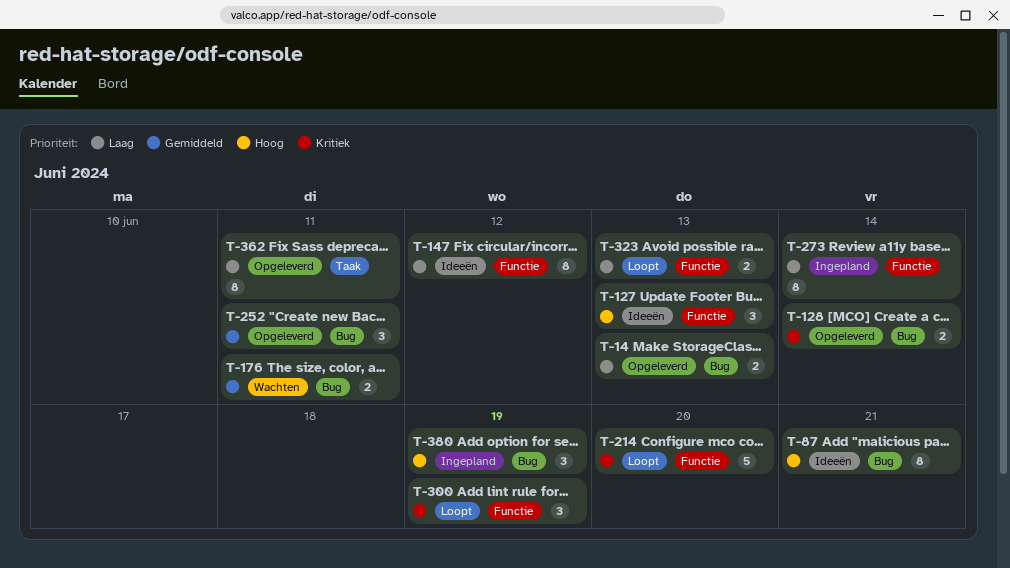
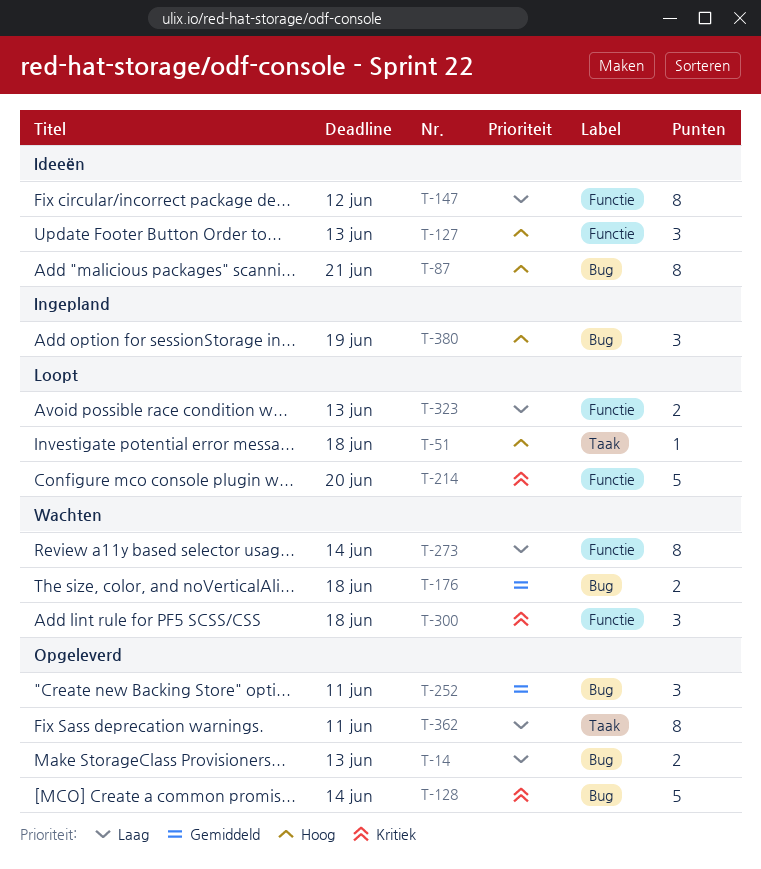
T-51: none -> present
T-128, estimate: 2 -> 5
T-176, due: Jun 11 -> Jun 18
T-273, status: Ingepland -> Wachten
T-300, status: Loopt -> Wachten
T-300, due: Jun 19 -> Jun 18

